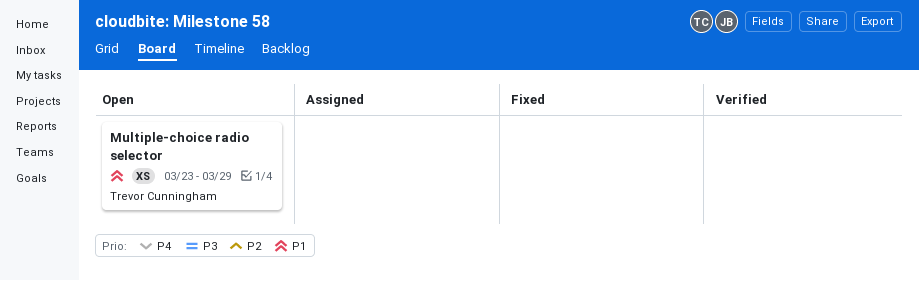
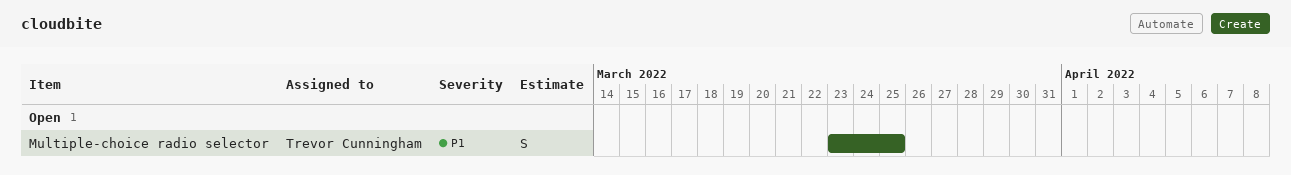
Multiple-choice radio selector, estimate: XS -> S
Multiple-choice radio selector, due: Mar 29 -> Mar 25

